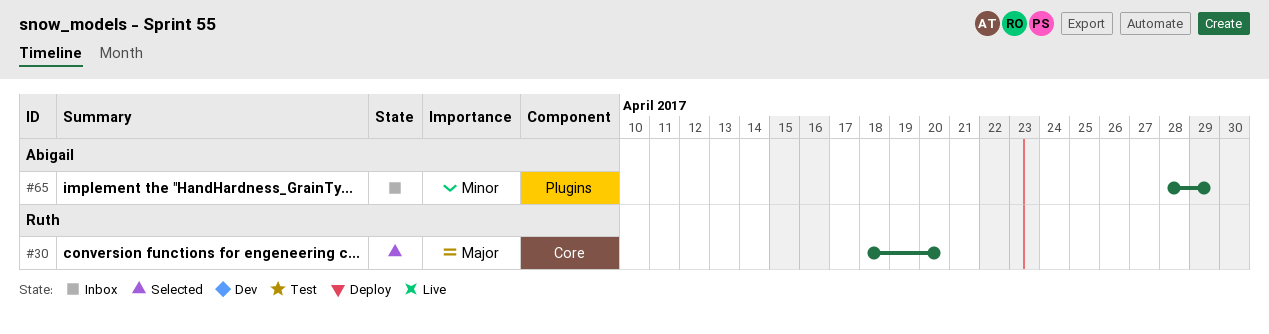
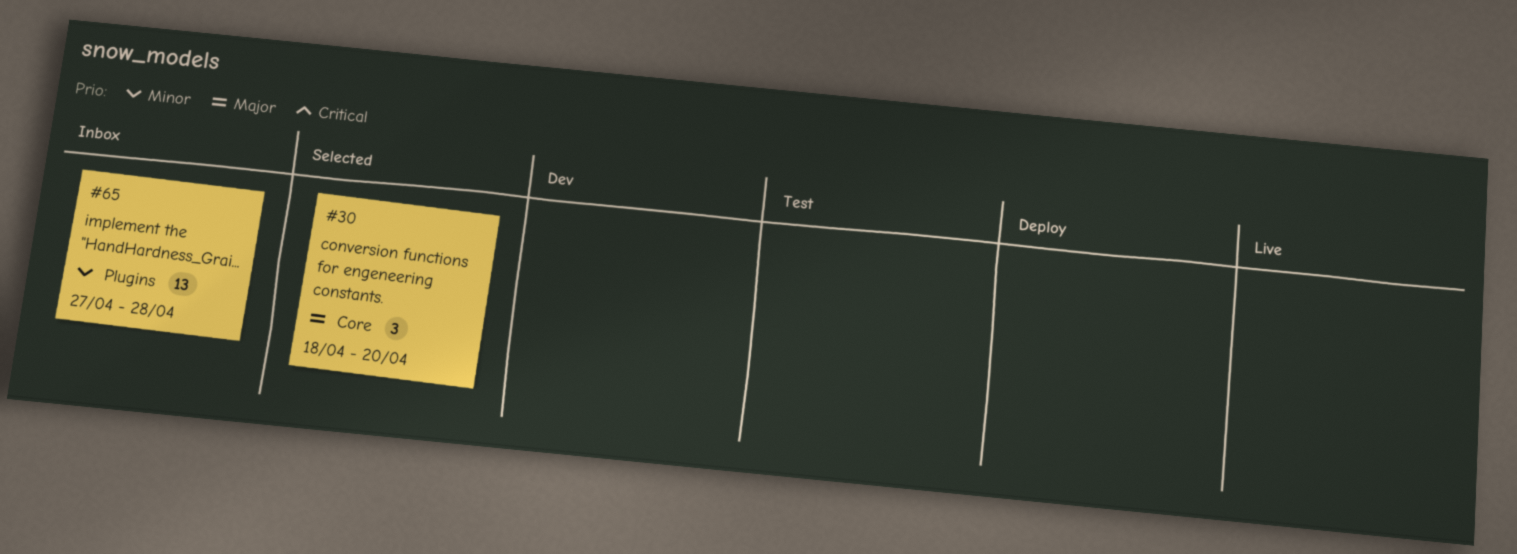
#65, start: Apr 28 -> Apr 27
#65, due: Apr 29 -> Apr 28

